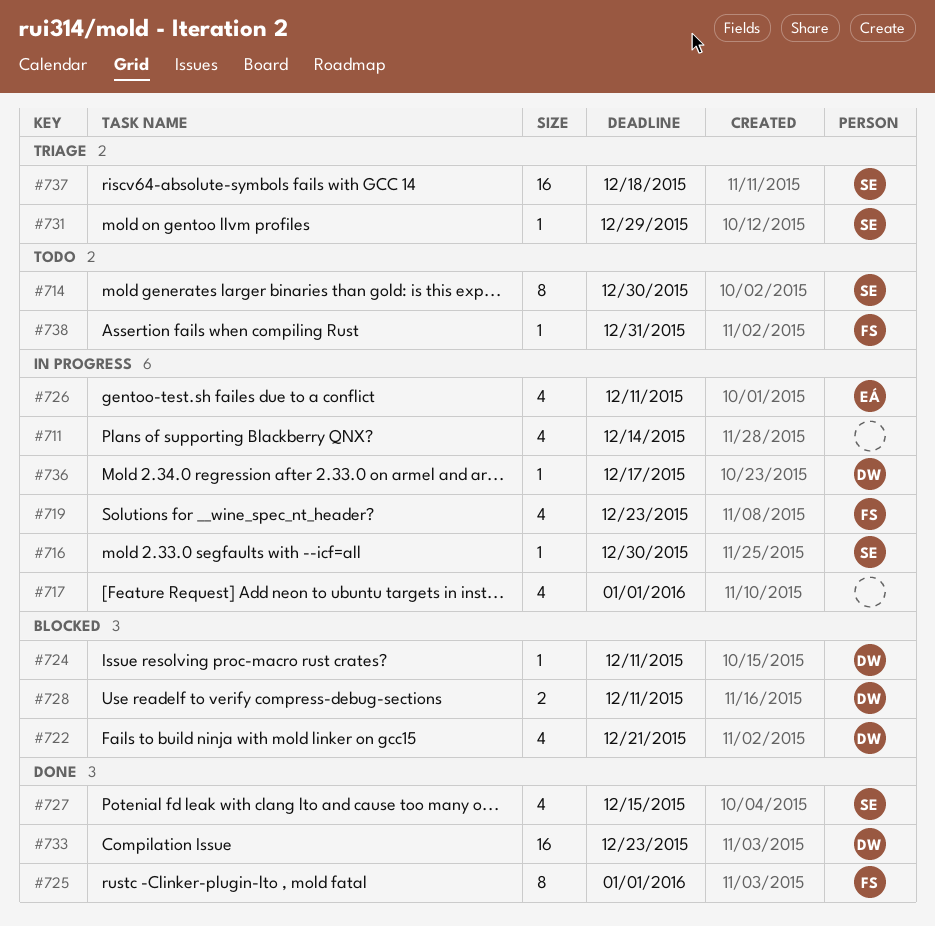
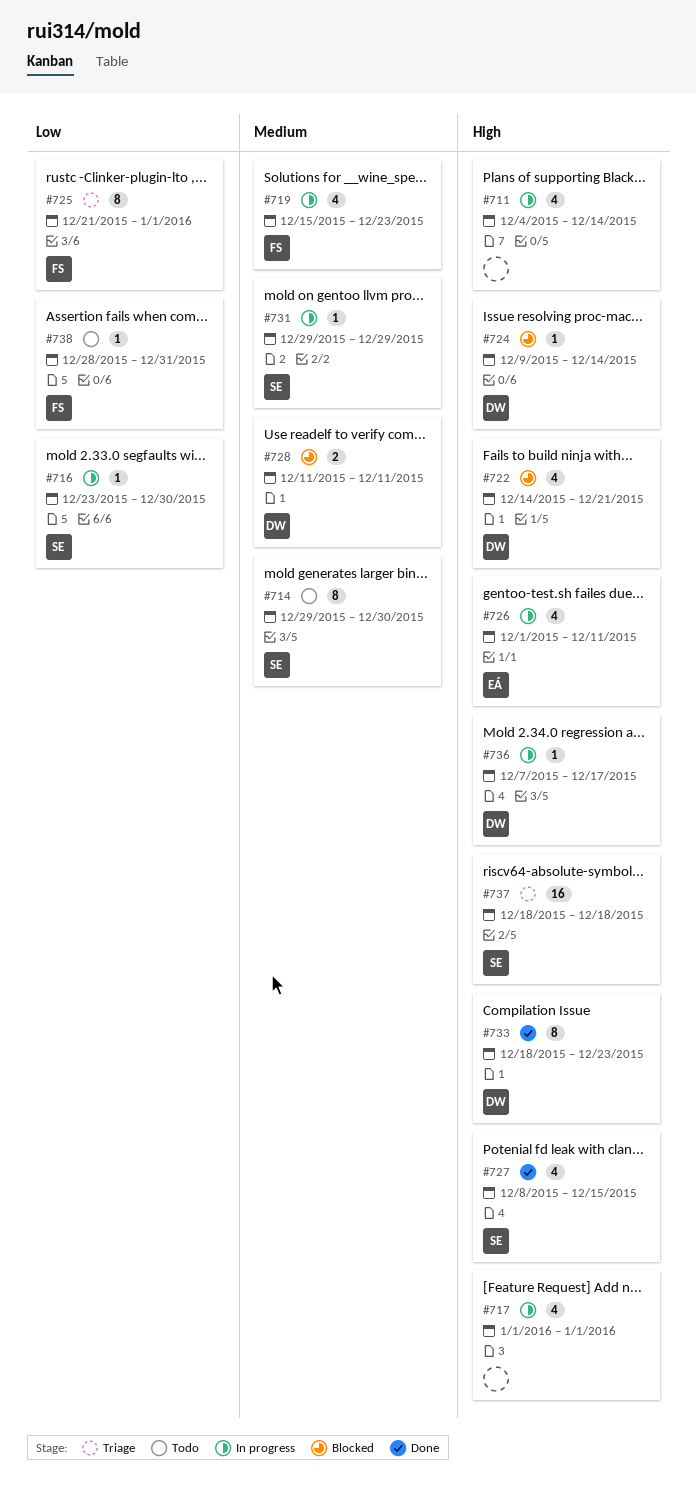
#724, due: Dec 11 -> Dec 14
#725, status: Done -> Triage
#731, status: Triage -> In progress
#733, estimate: 16 -> 8

